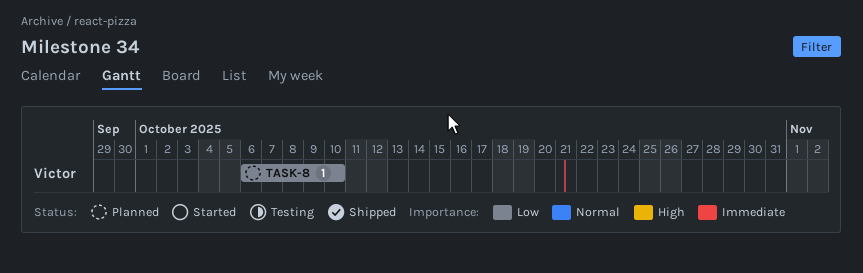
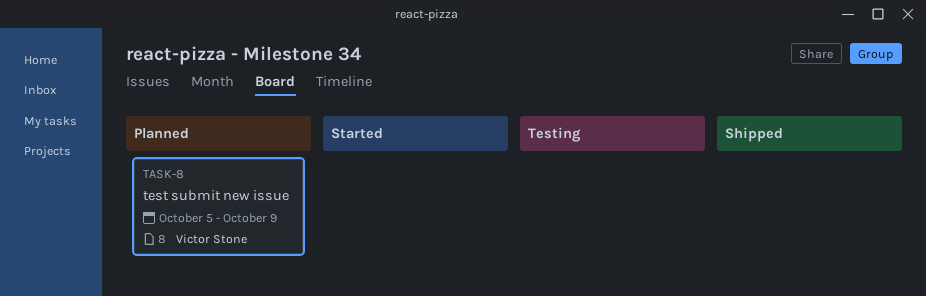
TASK-8, start: Oct 6 -> Oct 5
TASK-8, due: Oct 10 -> Oct 9

